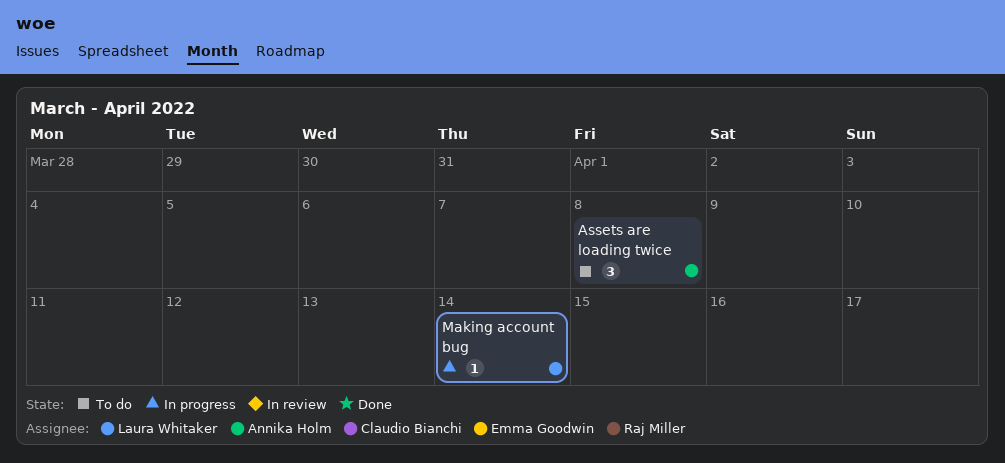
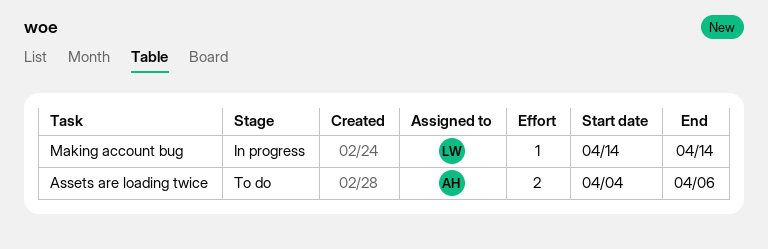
Assets are loading twice, estimate: 3 -> 2
Assets are loading twice, due: Apr 8 -> Apr 6

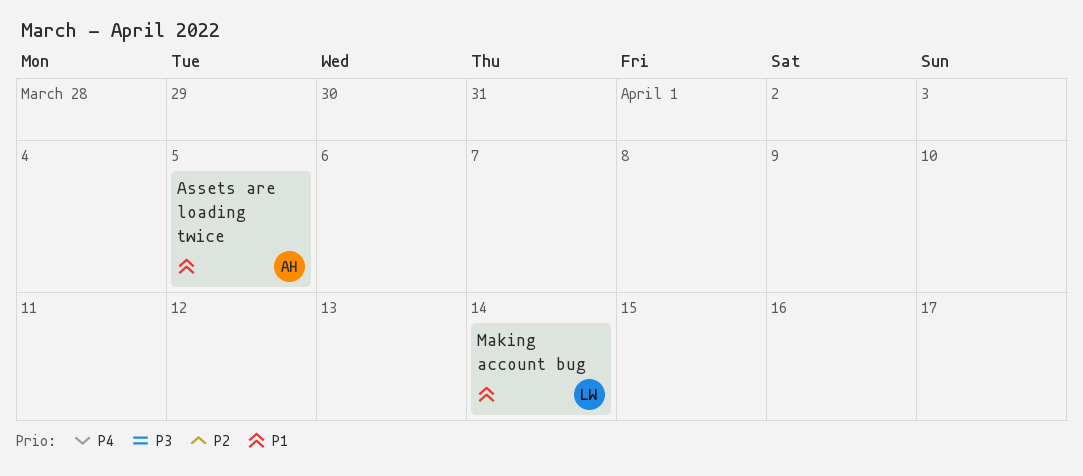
Assets are loading twice, due: Apr 6 -> Apr 5

